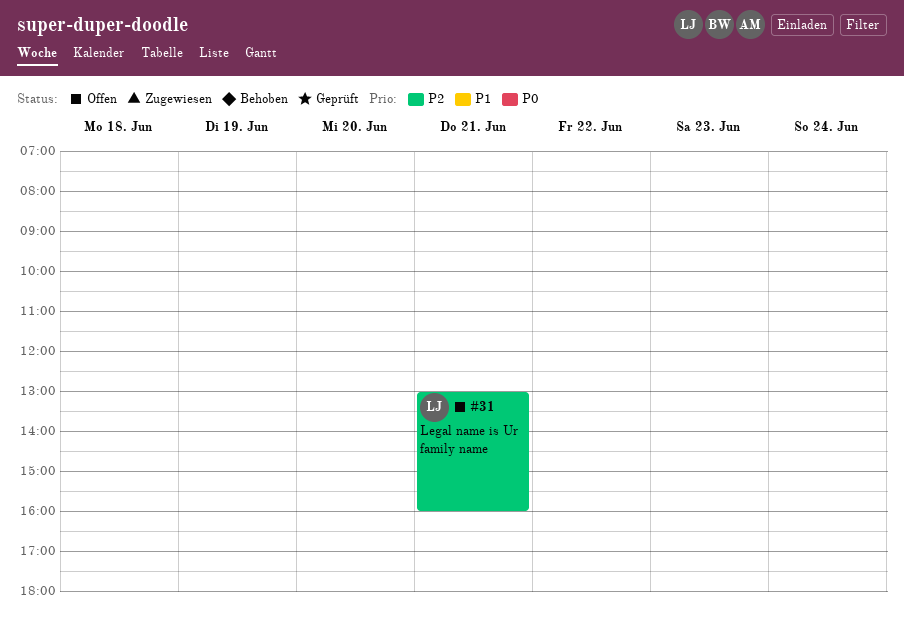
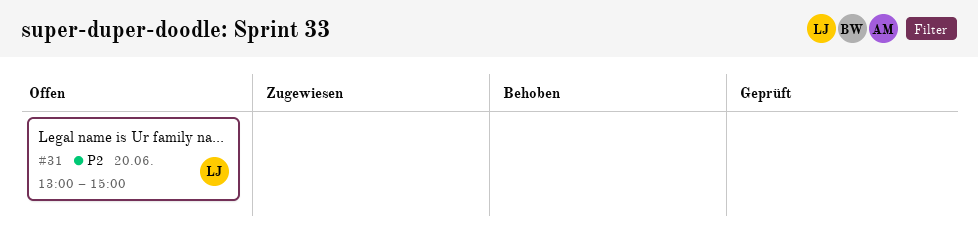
#31, day: Jun 21 -> Jun 20
#31, ends: 16:00 -> 15:00

